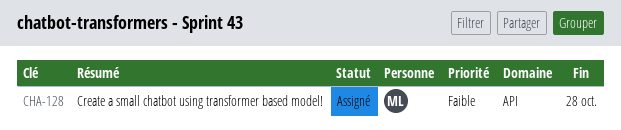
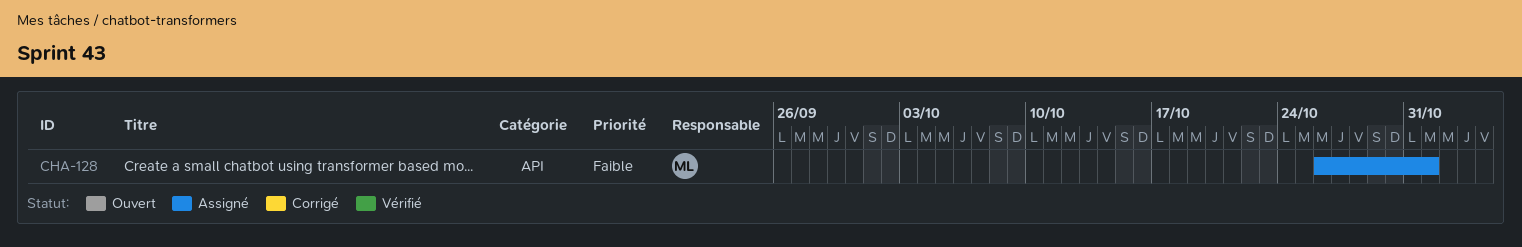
CHA-128, due: Oct 28 -> Nov 1

